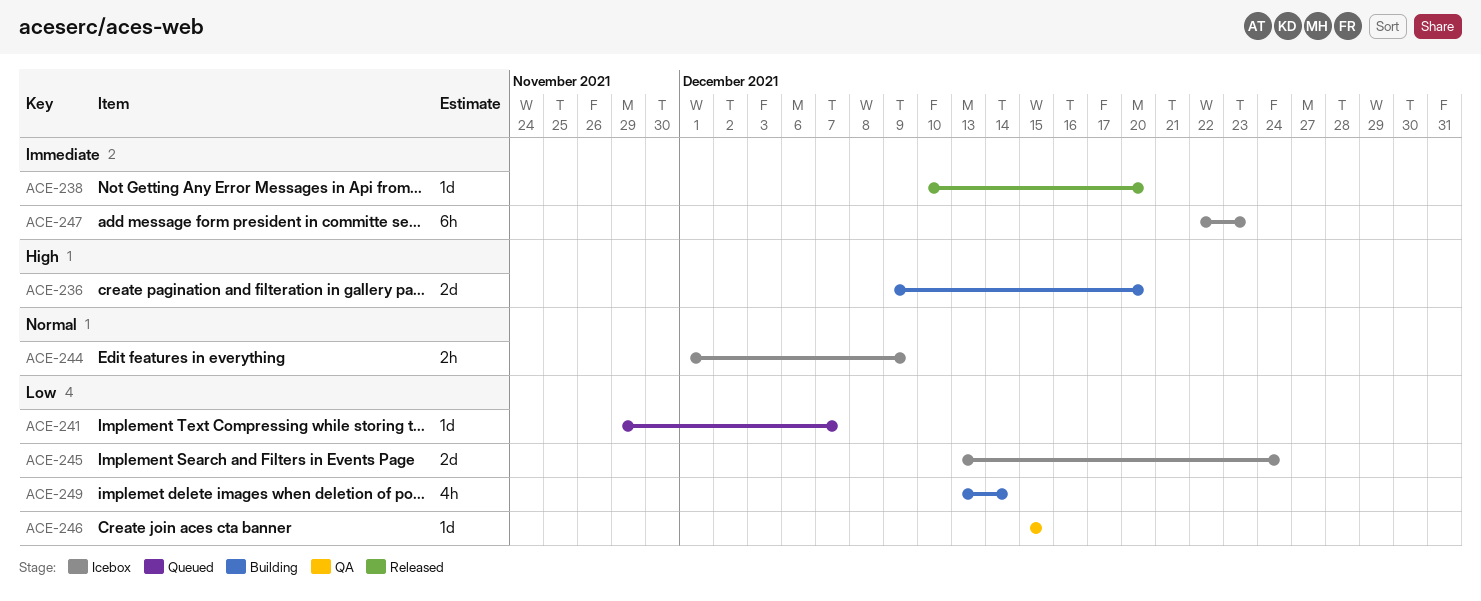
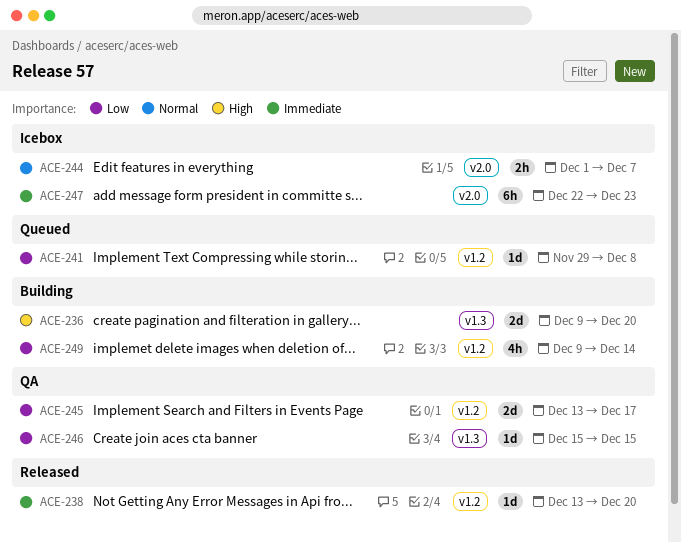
ACE-238, start: Dec 10 -> Dec 13
ACE-241, due: Dec 7 -> Dec 8
ACE-244, due: Dec 9 -> Dec 7
ACE-245, status: Icebox -> QA
ACE-245, due: Dec 24 -> Dec 17
ACE-249, start: Dec 13 -> Dec 9

